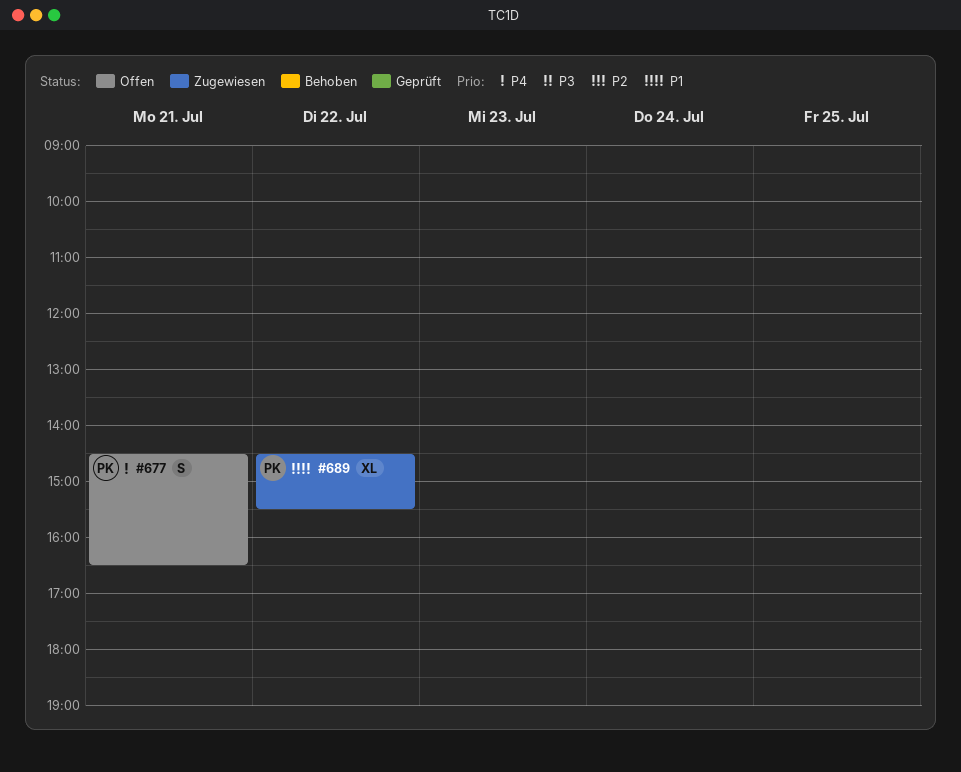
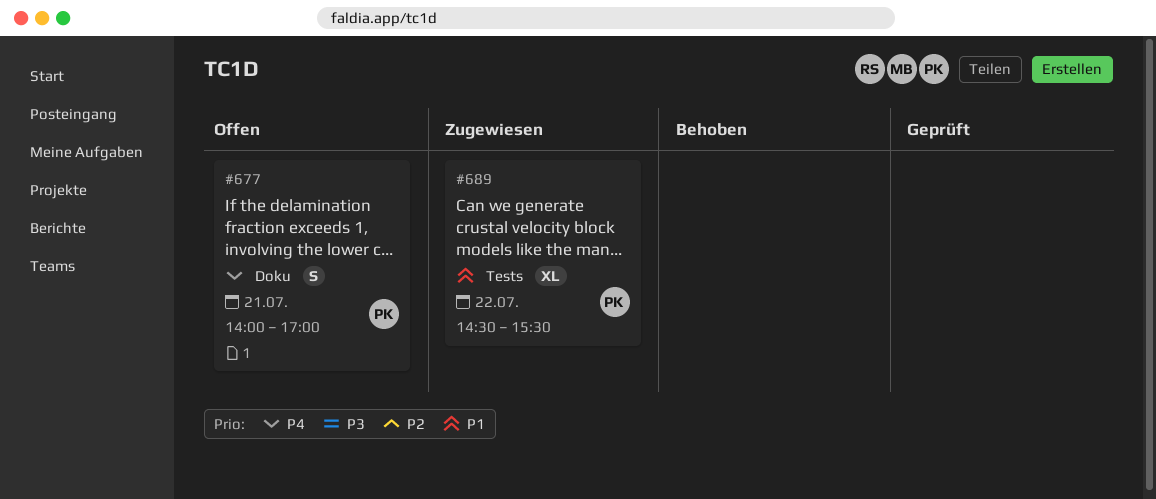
#677, begins: 14:30 -> 14:00
#677, ends: 16:30 -> 17:00

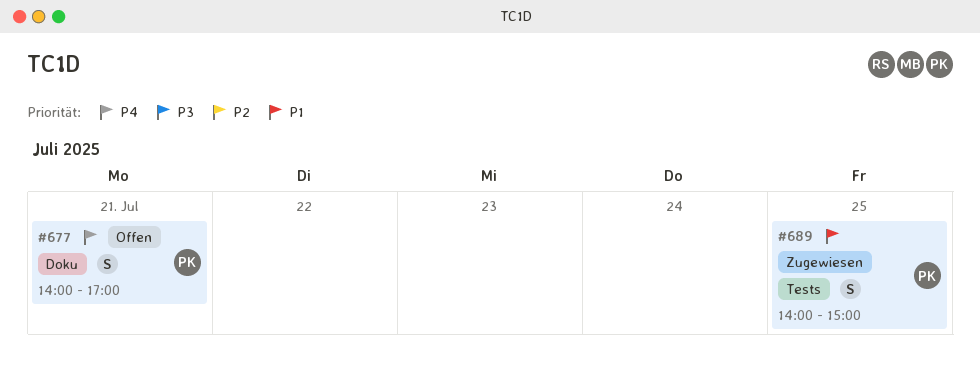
#689, estimate: XL -> S
#689, day: Jul 22 -> Jul 25
#689, begins: 14:30 -> 14:00
#689, ends: 15:30 -> 15:00

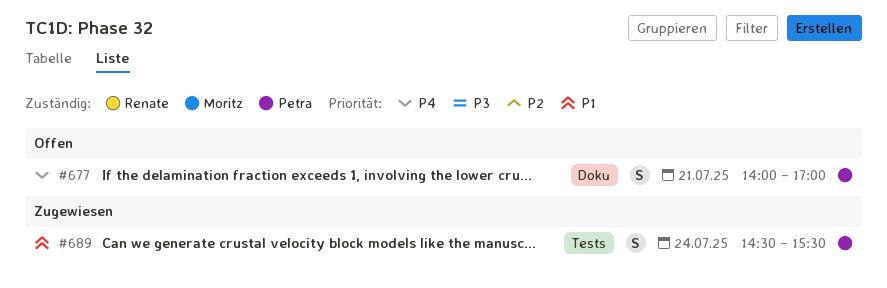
#689, day: Jul 25 -> Jul 24
#689, begins: 14:00 -> 14:30
#689, ends: 15:00 -> 15:30

